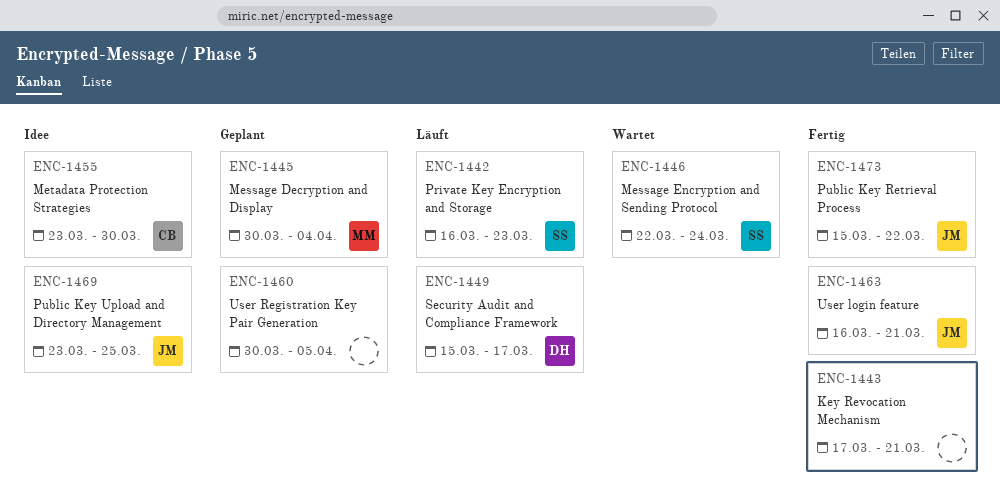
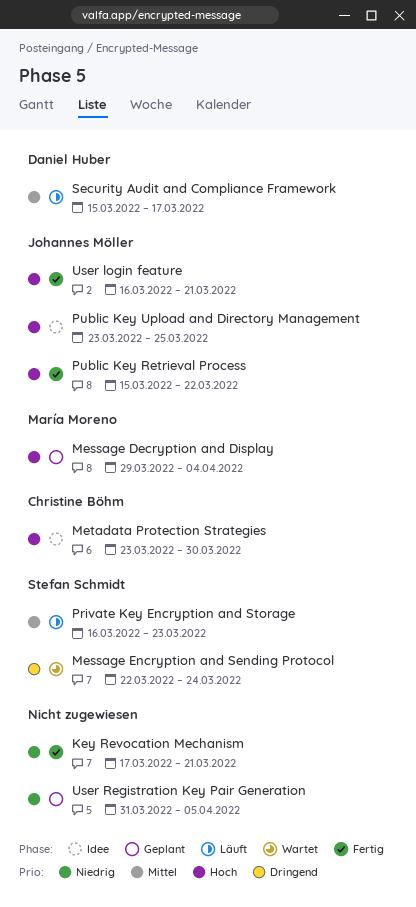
Message Decryption and Display, start: Mar 30 -> Mar 29
User Registration Key Pair Generation, start: Mar 30 -> Mar 31

